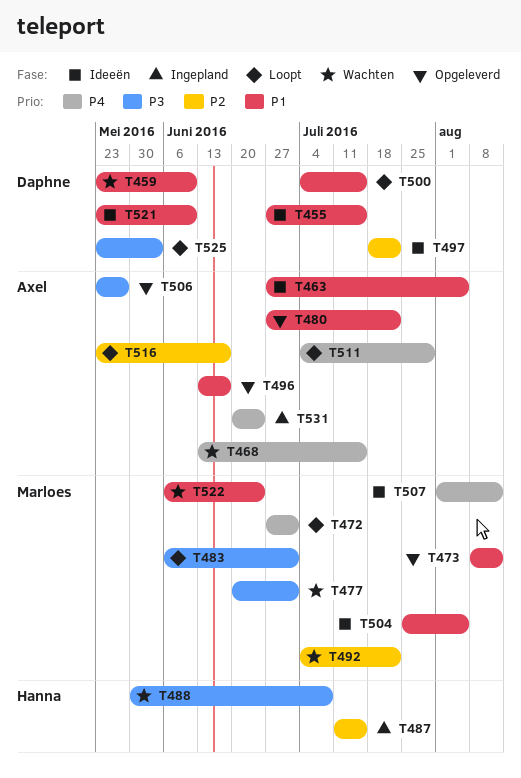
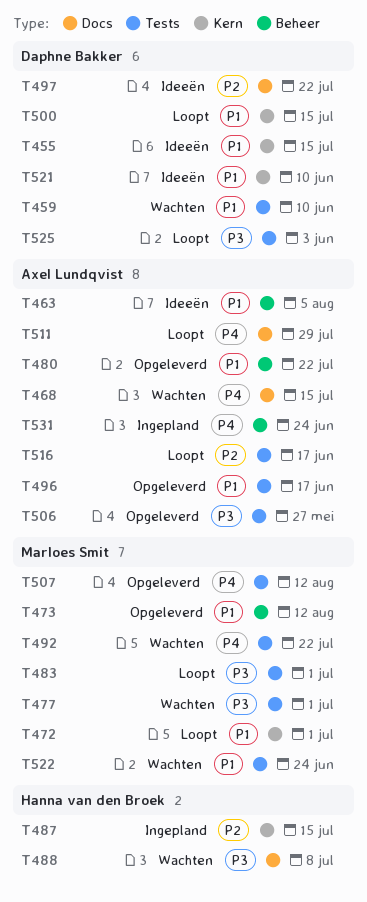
T472, priority: P4 -> P1
T492, priority: P2 -> P4
T504: present -> none
T507, status: Ideeën -> Opgeleverd

